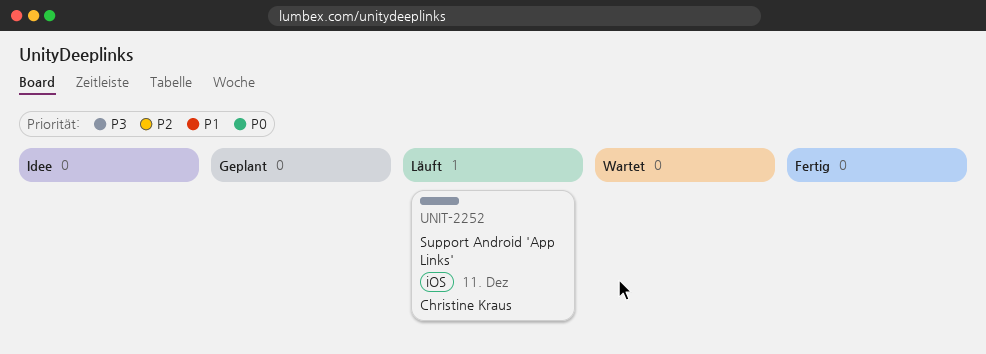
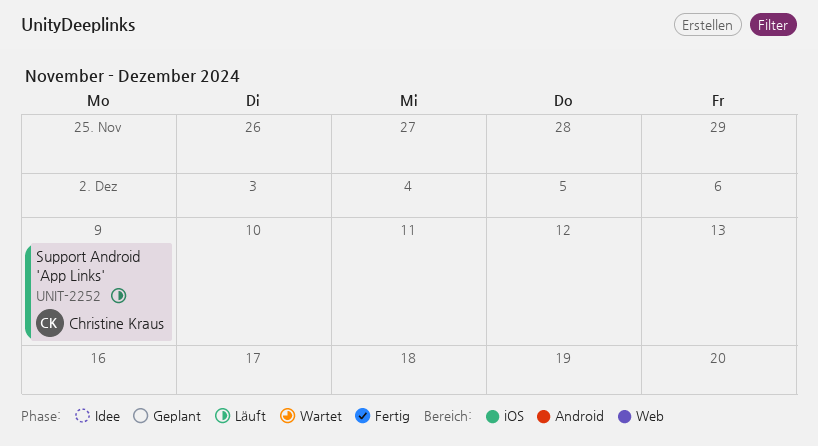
UNIT-2252, due: Dec 11 -> Dec 9

